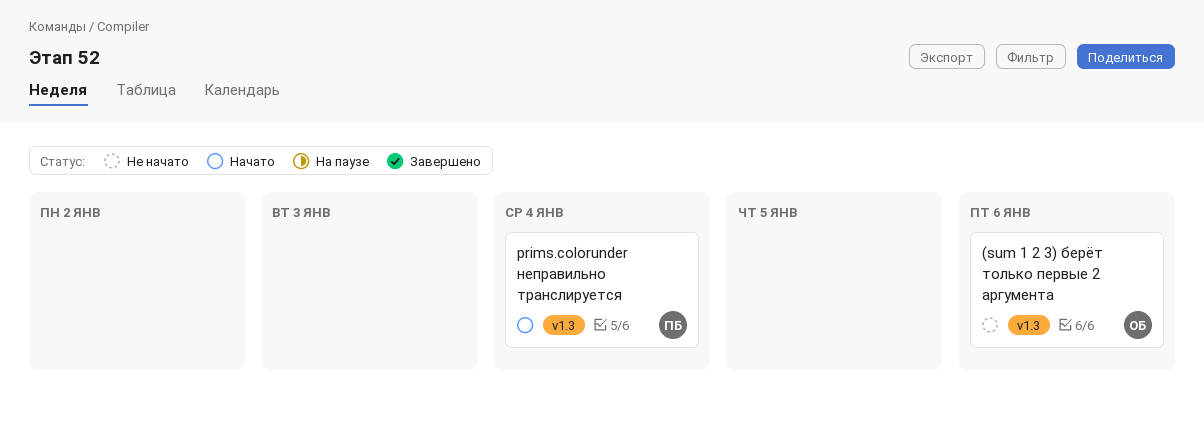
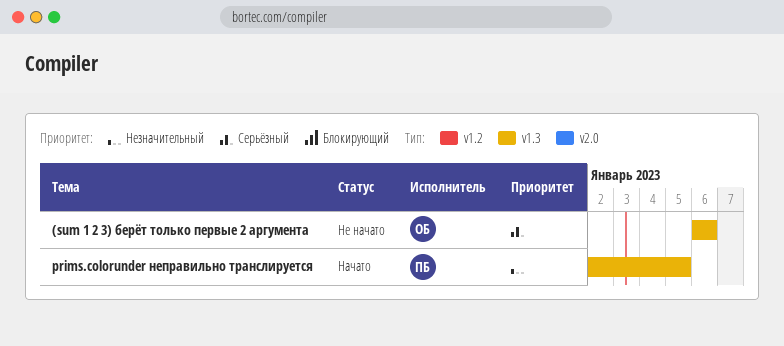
prims.colorunder неправильно транслируется, due: Jan 4 -> Jan 5

